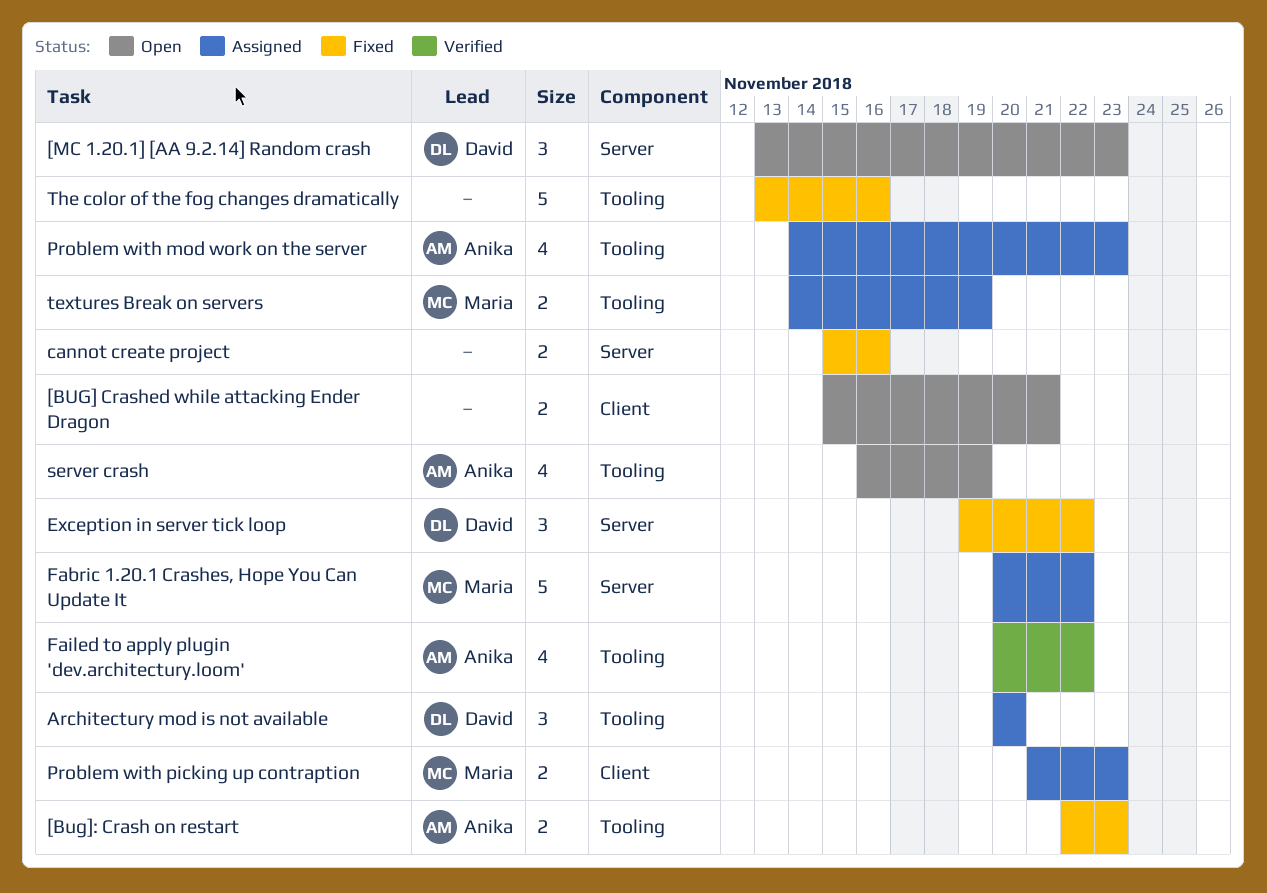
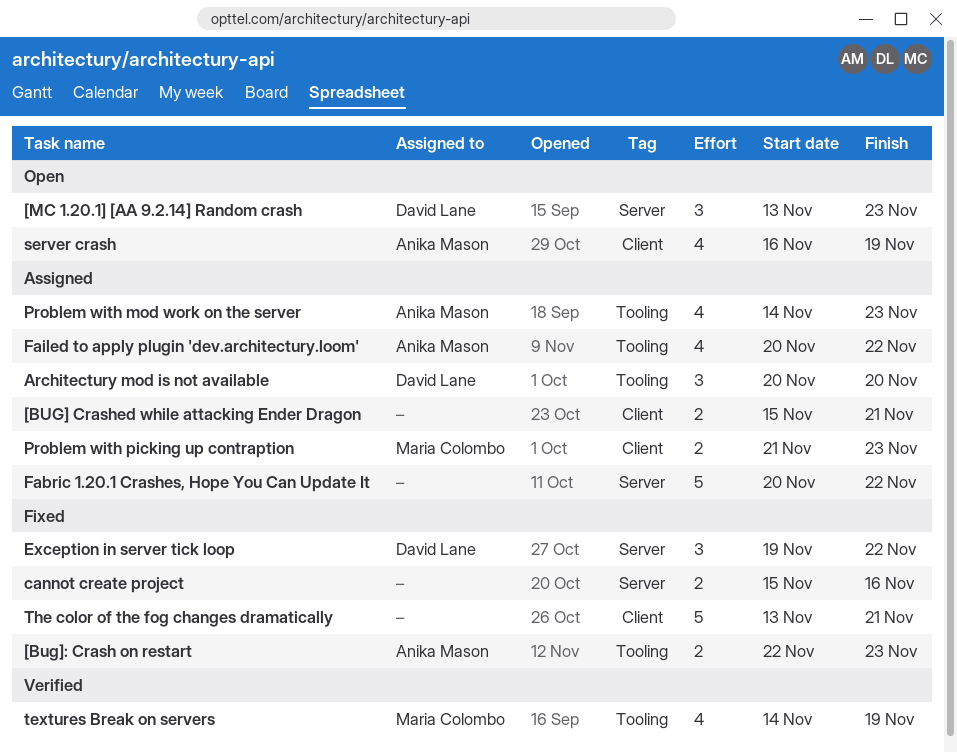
[BUG] Crashed while attacking Ender Dragon, status: Open -> Assigned
Fabric 1.20.1 Crashes, Hope You Can Update It, owner: Maria Colombo -> none
Failed to apply plugin 'dev.architectury.loom', status: Verified -> Assigned
server crash, label: Tooling -> Client
textures Break on servers, status: Assigned -> Verified
textures Break on servers, estimate: 2 -> 4
The color of the fog changes dramatically, label: Tooling -> Client
The color of the fog changes dramatically, due: Nov 16 -> Nov 21

